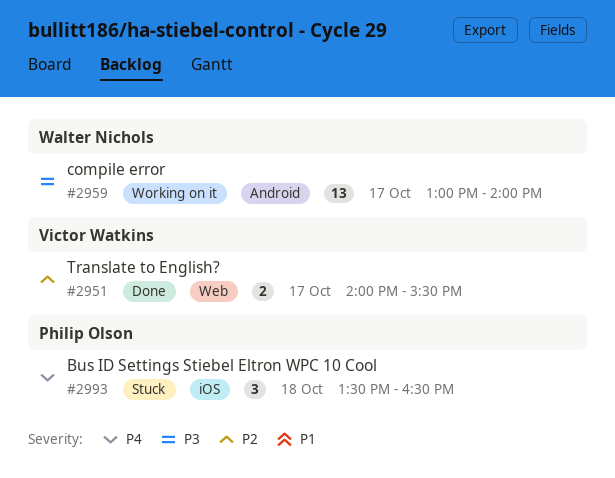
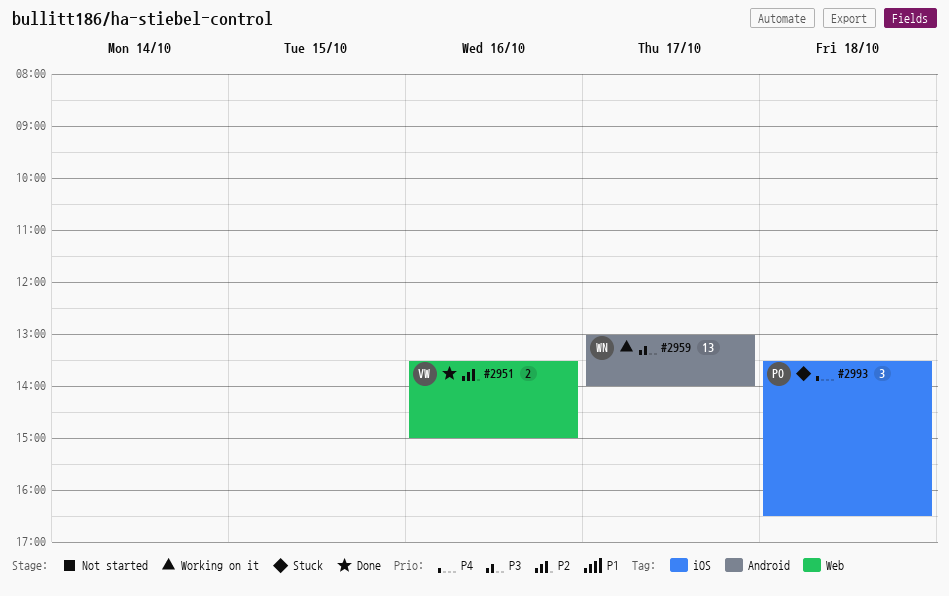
#2951, day: Oct 17 -> Oct 16
#2951, begins: 14:00 -> 13:30
#2951, ends: 15:30 -> 15:00

